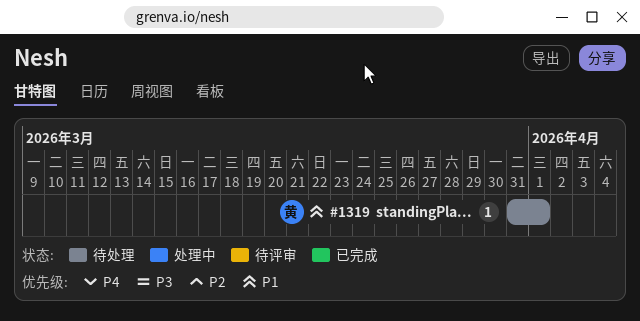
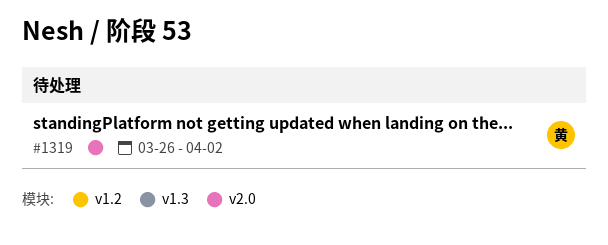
#1319, start: Mar 31 -> Mar 26
#1319, due: Apr 1 -> Apr 2

